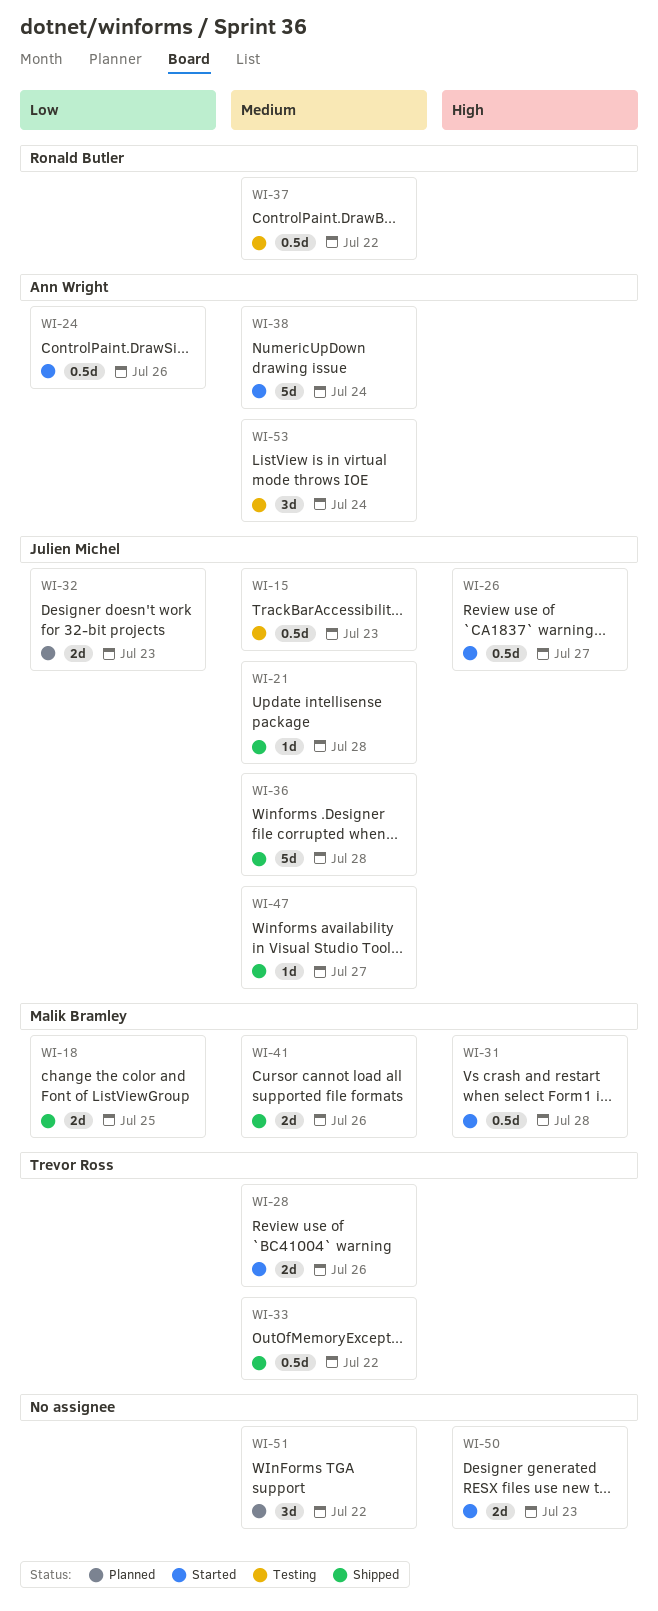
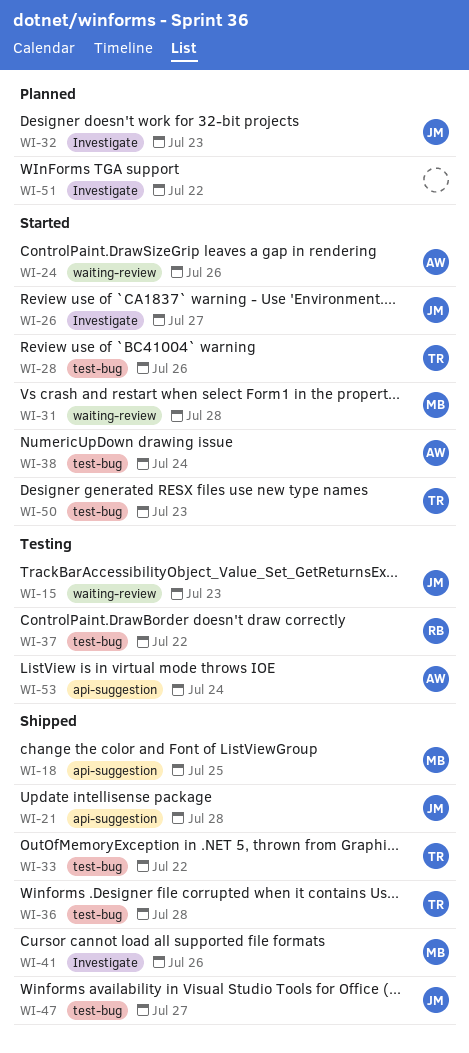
WI-36, owner: Julien Michel -> Trevor Ross
WI-50, owner: none -> Trevor Ross

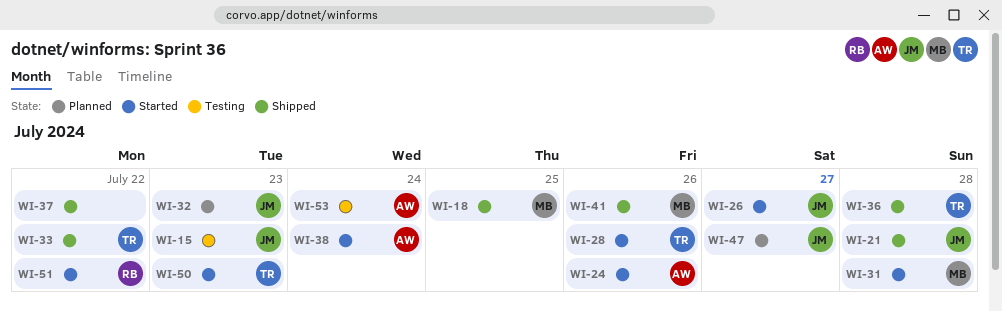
WI-37, status: Testing -> Shipped
WI-37, owner: RB -> none
WI-47, status: Shipped -> Planned
WI-51, status: Planned -> Started
WI-51, owner: none -> RB

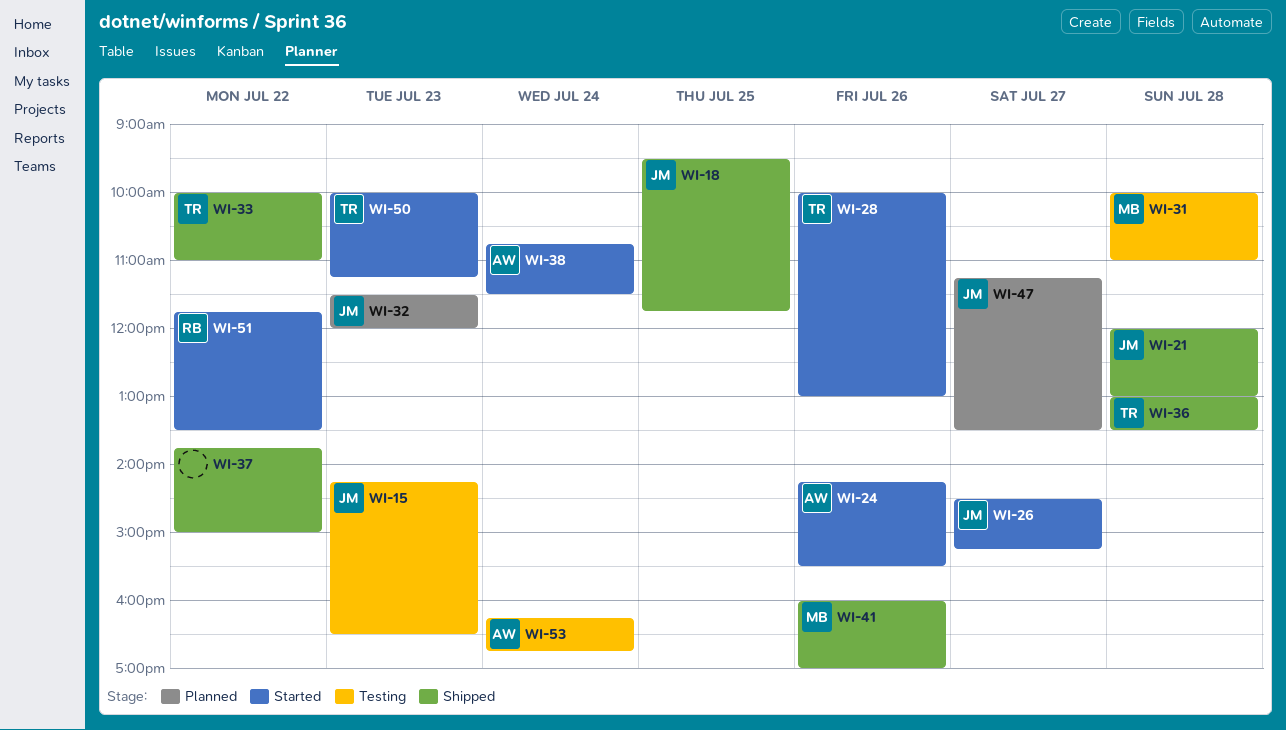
WI-18, owner: MB -> JM
WI-31, status: Started -> Testing

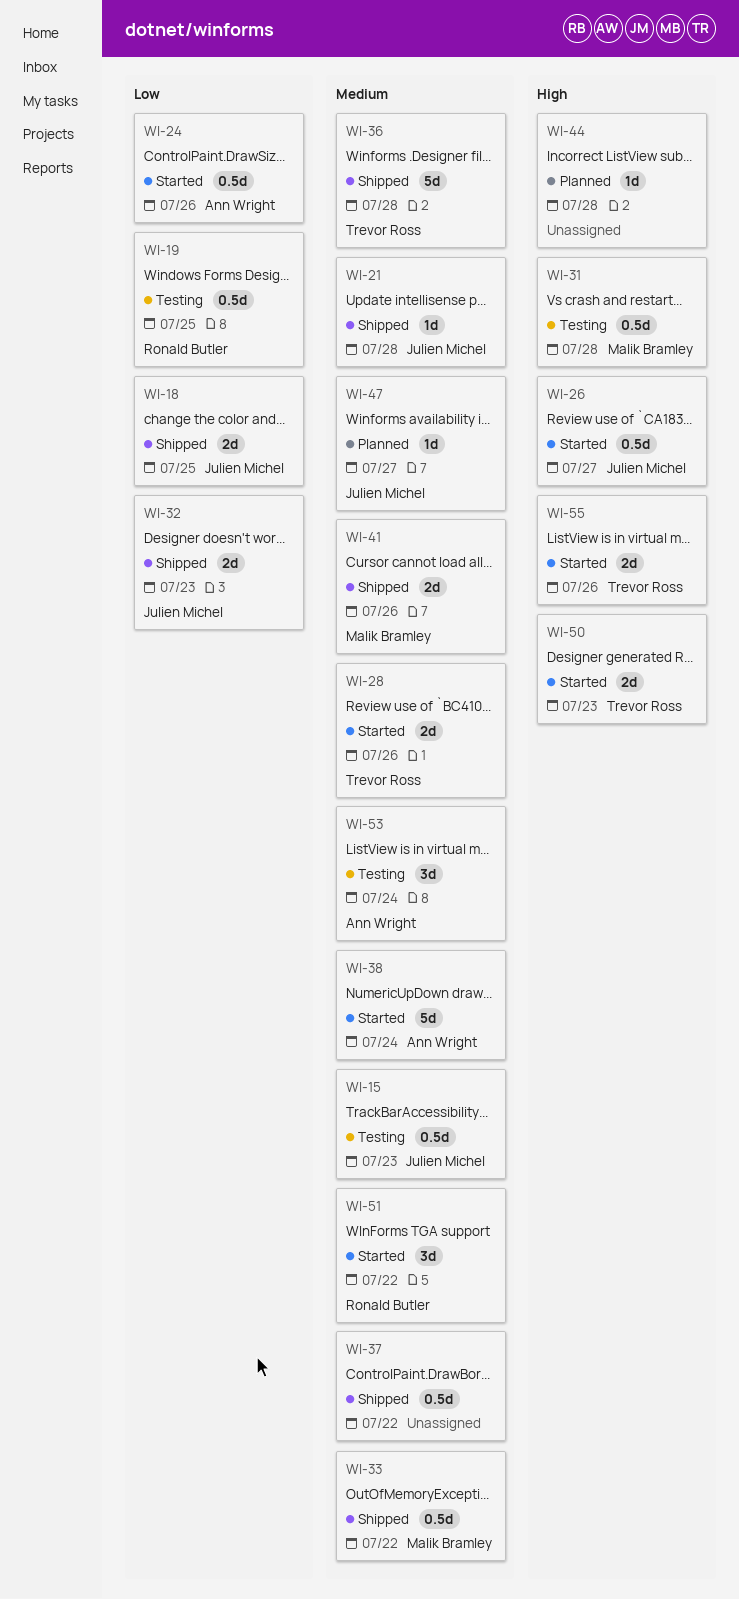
WI-19: none -> present
WI-32, status: Planned -> Shipped
WI-33, owner: Trevor Ross -> Malik Bramley
WI-44: none -> present
WI-55: none -> present

